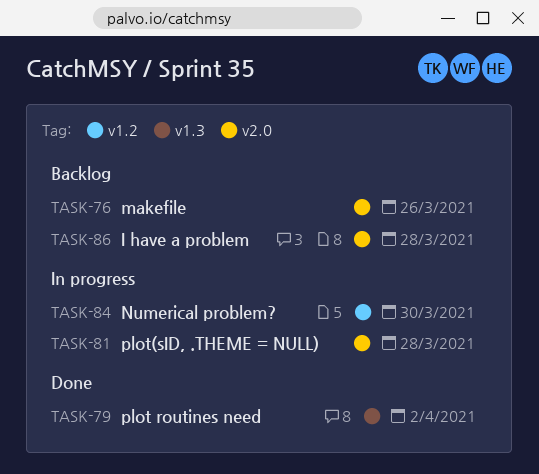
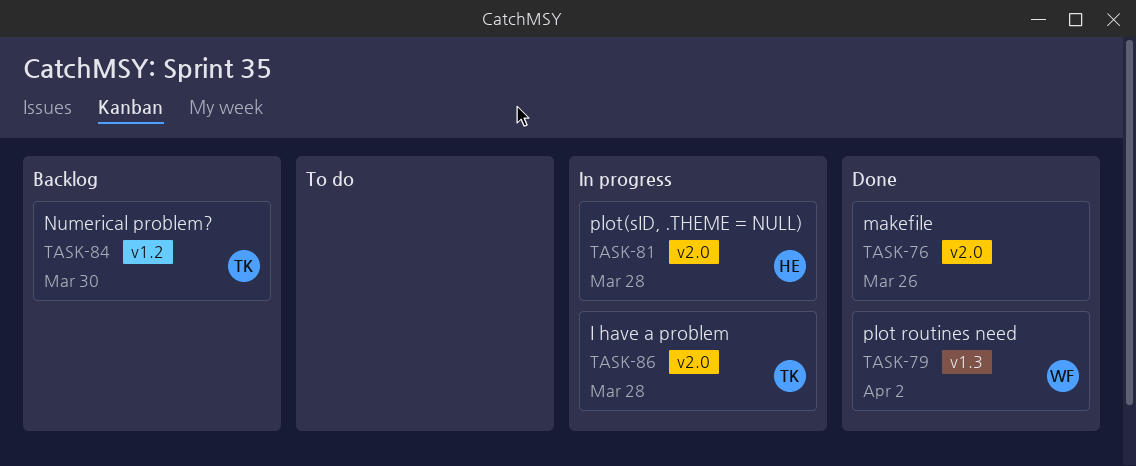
TASK-76, status: Backlog -> Done
TASK-84, status: In progress -> Backlog
TASK-86, status: Backlog -> In progress

